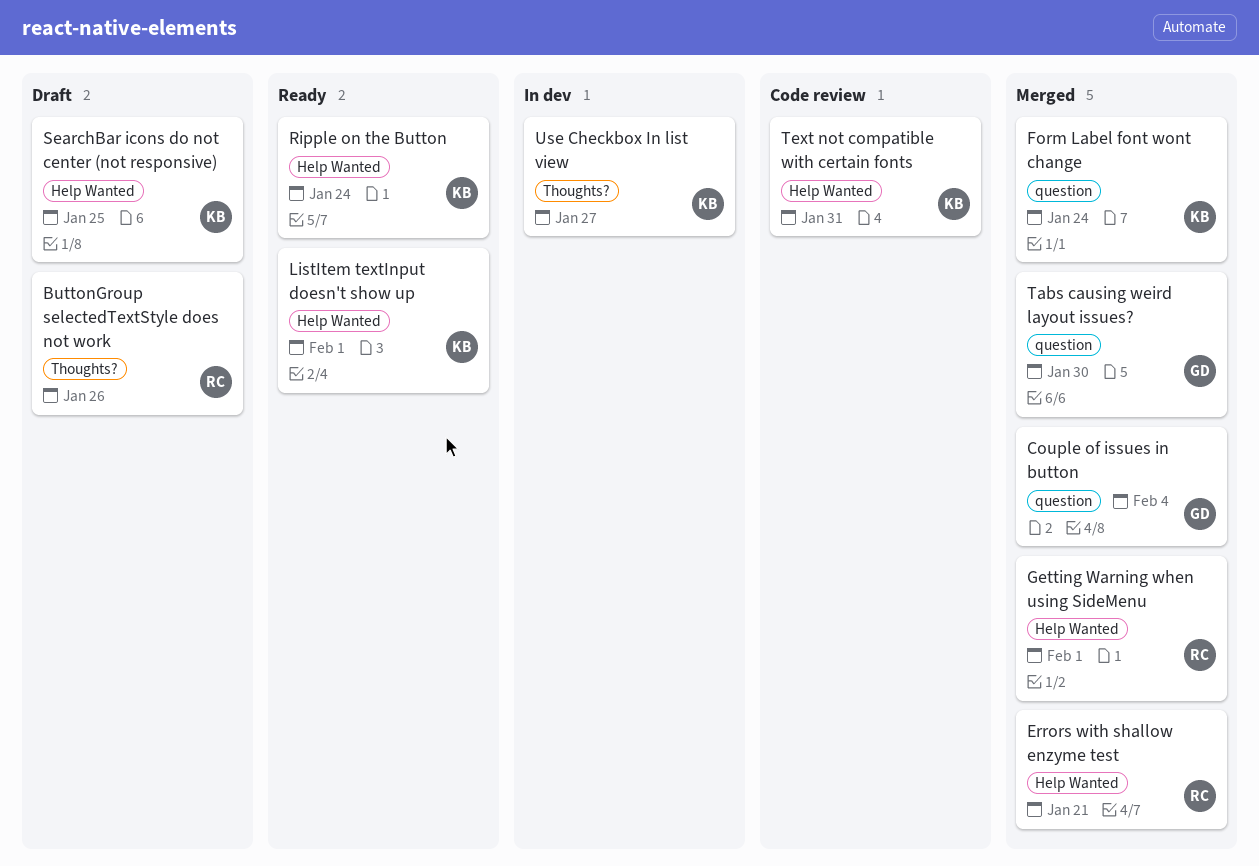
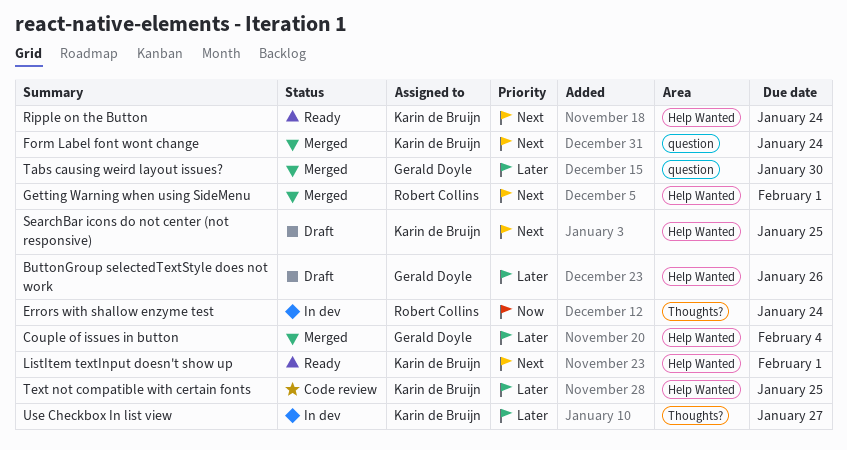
ButtonGroup selectedTextStyle does not work, owner: Robert Collins -> Gerald Doyle
ButtonGroup selectedTextStyle does not work, label: Thoughts? -> Help Wanted
Couple of issues in button, label: question -> Help Wanted
Errors with shallow enzyme test, status: Merged -> In dev
Errors with shallow enzyme test, label: Help Wanted -> Thoughts?
Errors with shallow enzyme test, due: Jan 21 -> Jan 24
Text not compatible with certain fonts, due: Jan 31 -> Jan 25

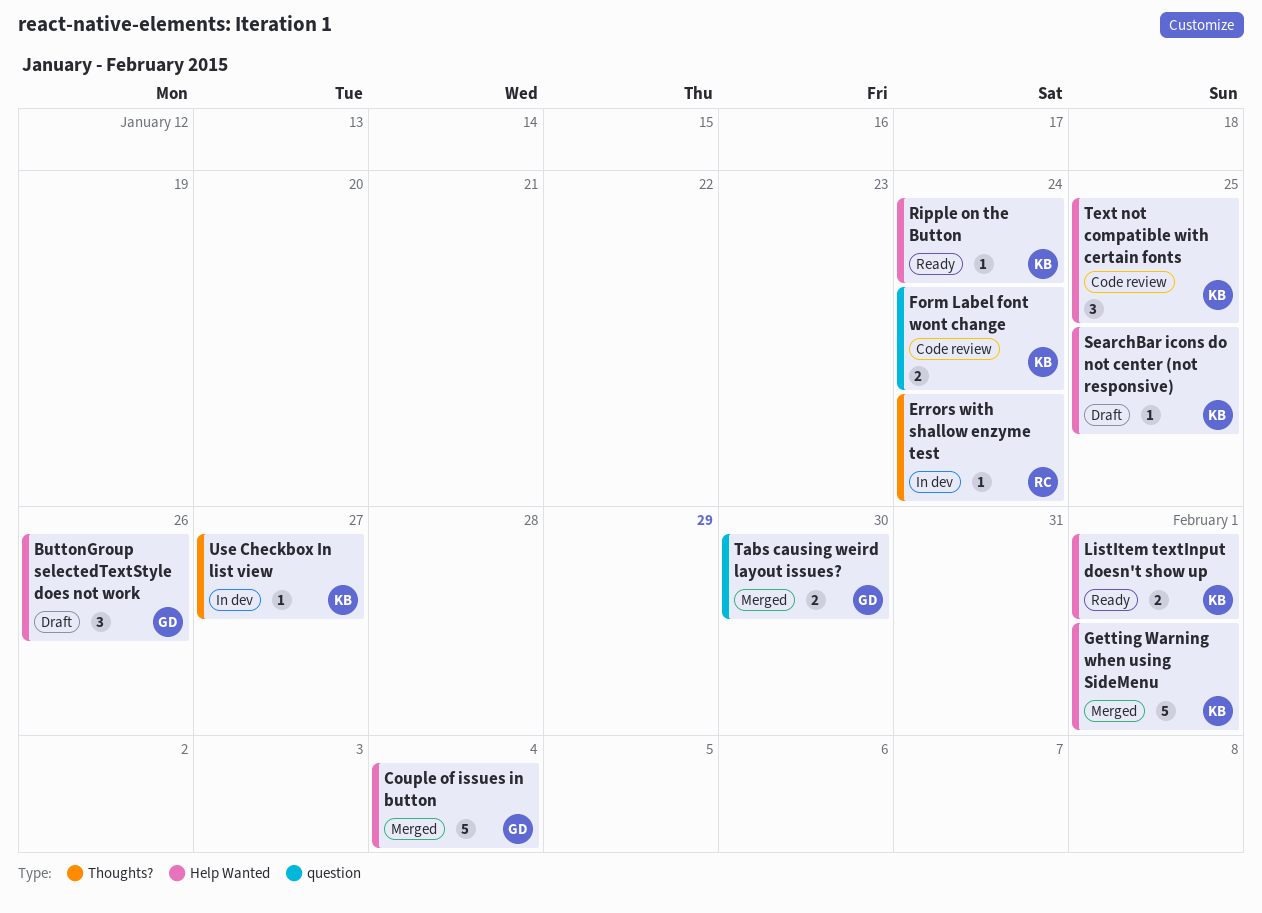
Form Label font wont change, status: Merged -> Code review
Getting Warning when using SideMenu, owner: Robert Collins -> Karin de Bruijn

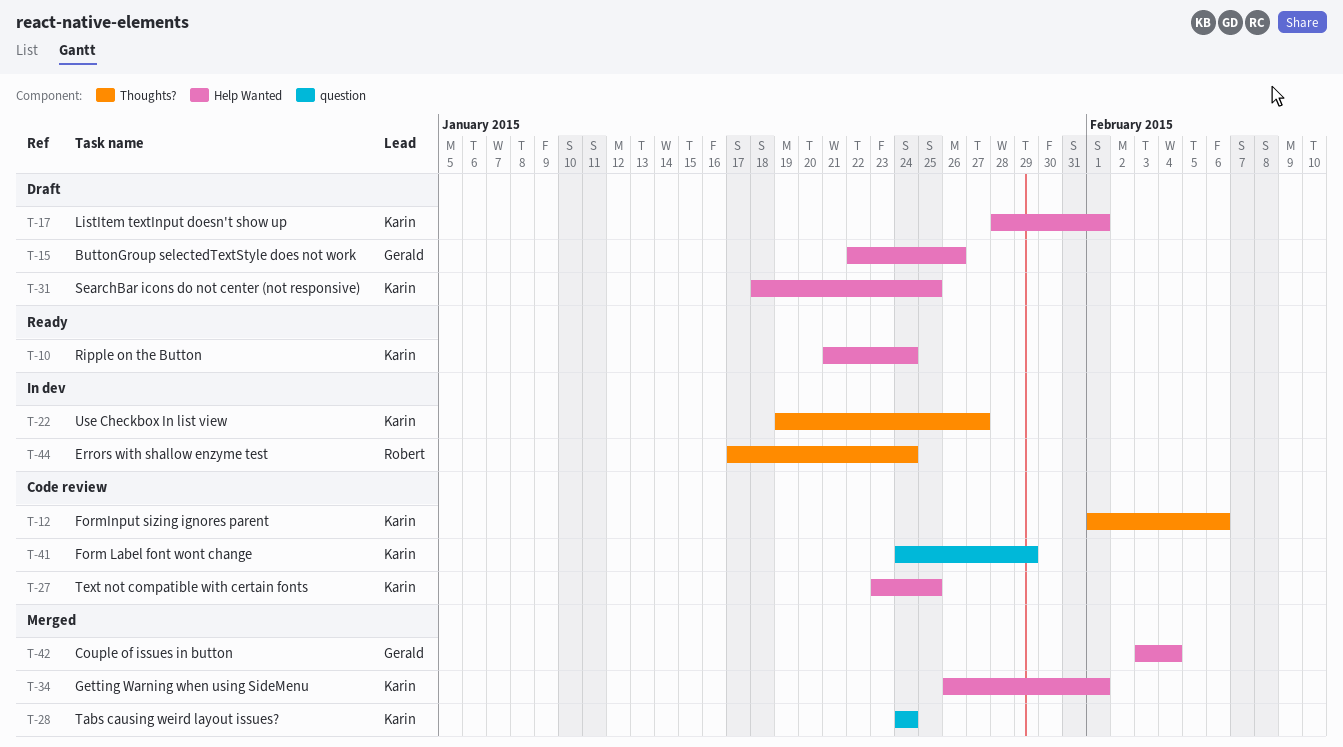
Form Label font wont change, due: Jan 24 -> Jan 29
FormInput sizing ignores parent: none -> present
ListItem textInput doesn't show up, status: Ready -> Draft
Tabs causing weird layout issues?, owner: Gerald -> Karin
Tabs causing weird layout issues?, due: Jan 30 -> Jan 24

